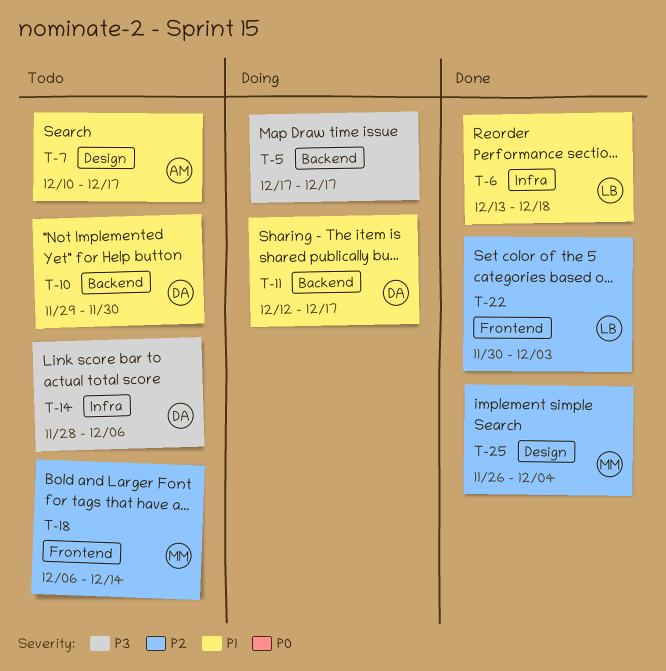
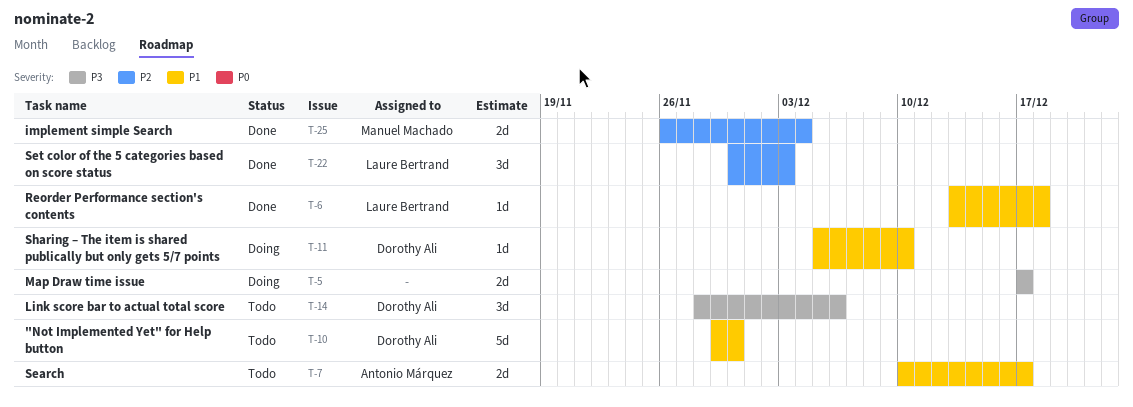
T-11, start: Dec 12 -> Dec 5
T-11, due: Dec 17 -> Dec 10
T-18: present -> none

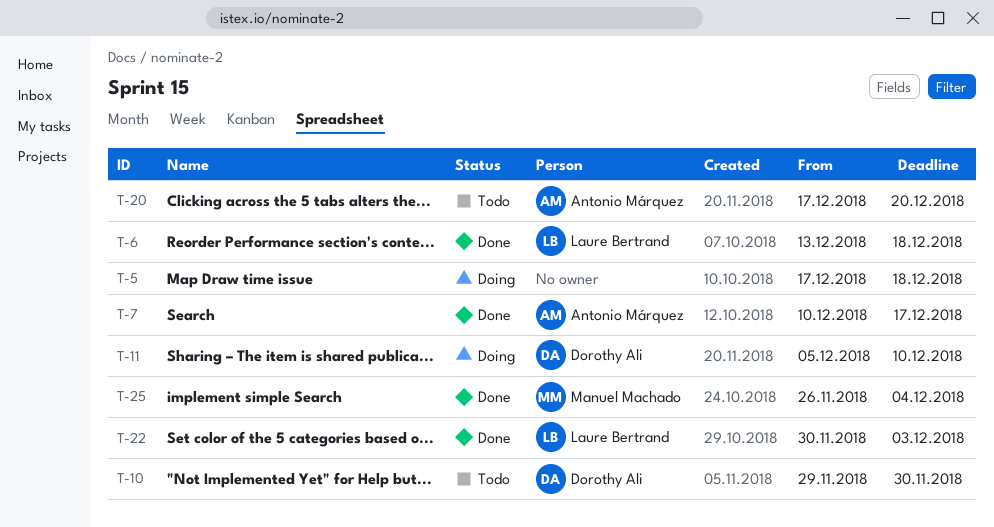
T-5, due: Dec 17 -> Dec 18
T-7, status: Todo -> Done
T-14: present -> none
T-20: none -> present

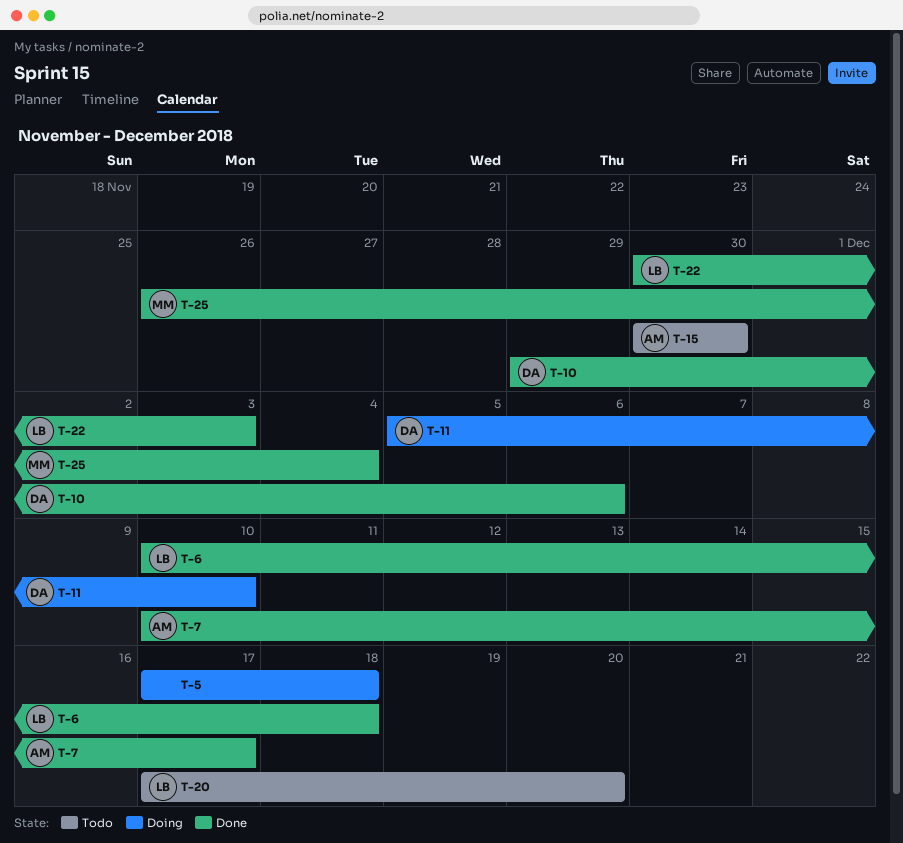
T-6, start: Dec 13 -> Dec 10
T-10, status: Todo -> Done
T-10, due: Nov 30 -> Dec 6
T-15: none -> present
T-20, owner: Antonio Márquez -> Laure Bertrand

